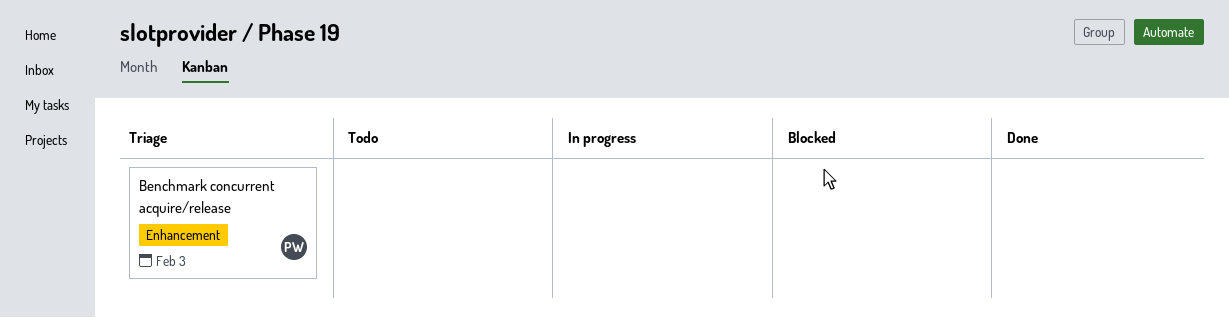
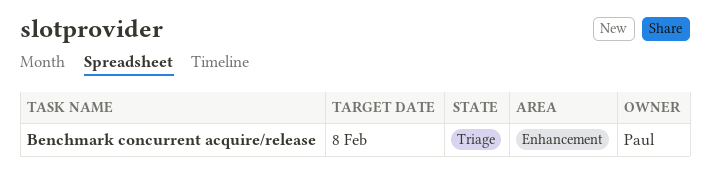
Benchmark concurrent acquire/release, due: Feb 3 -> Feb 8

